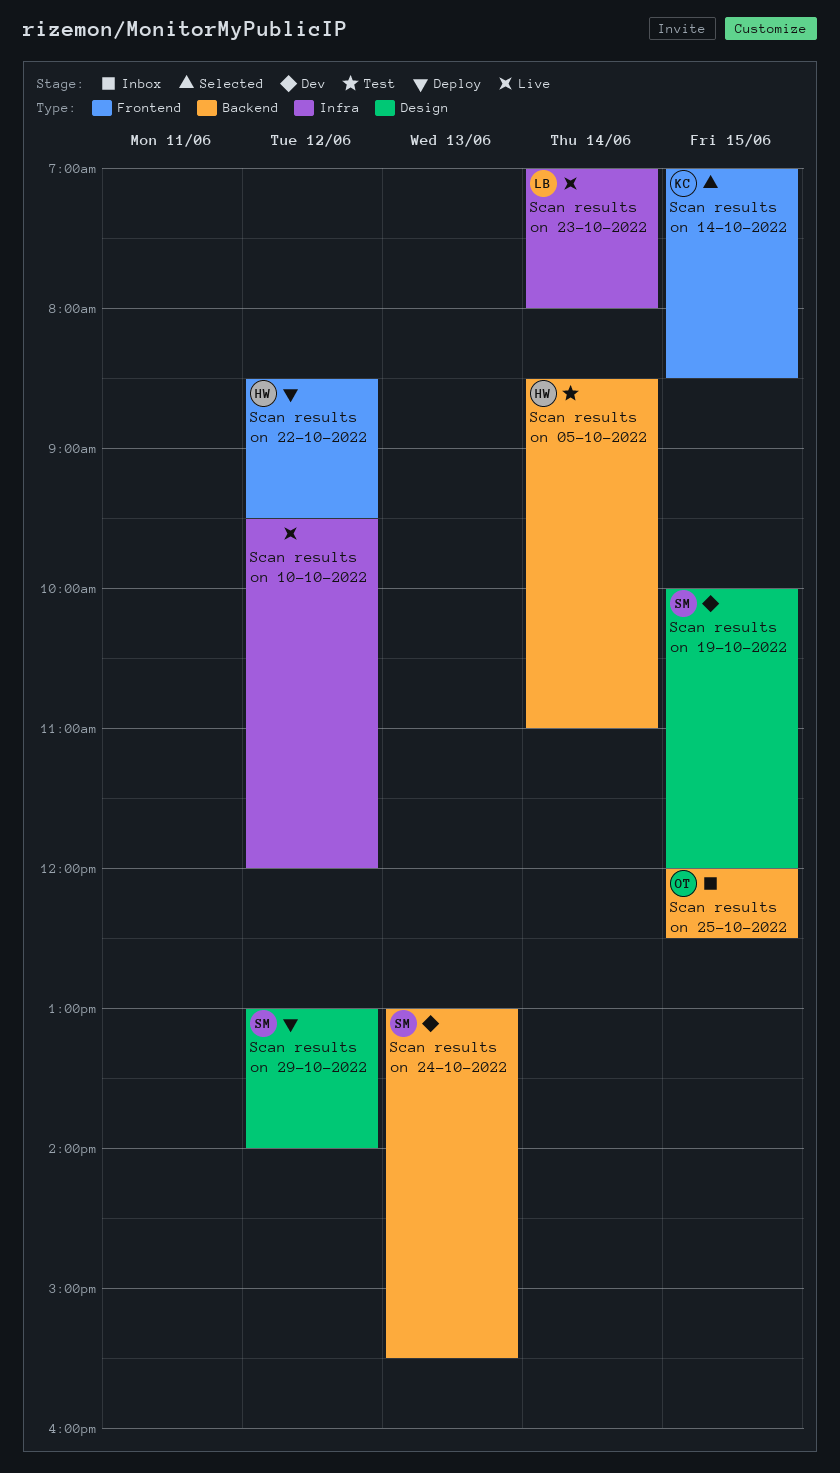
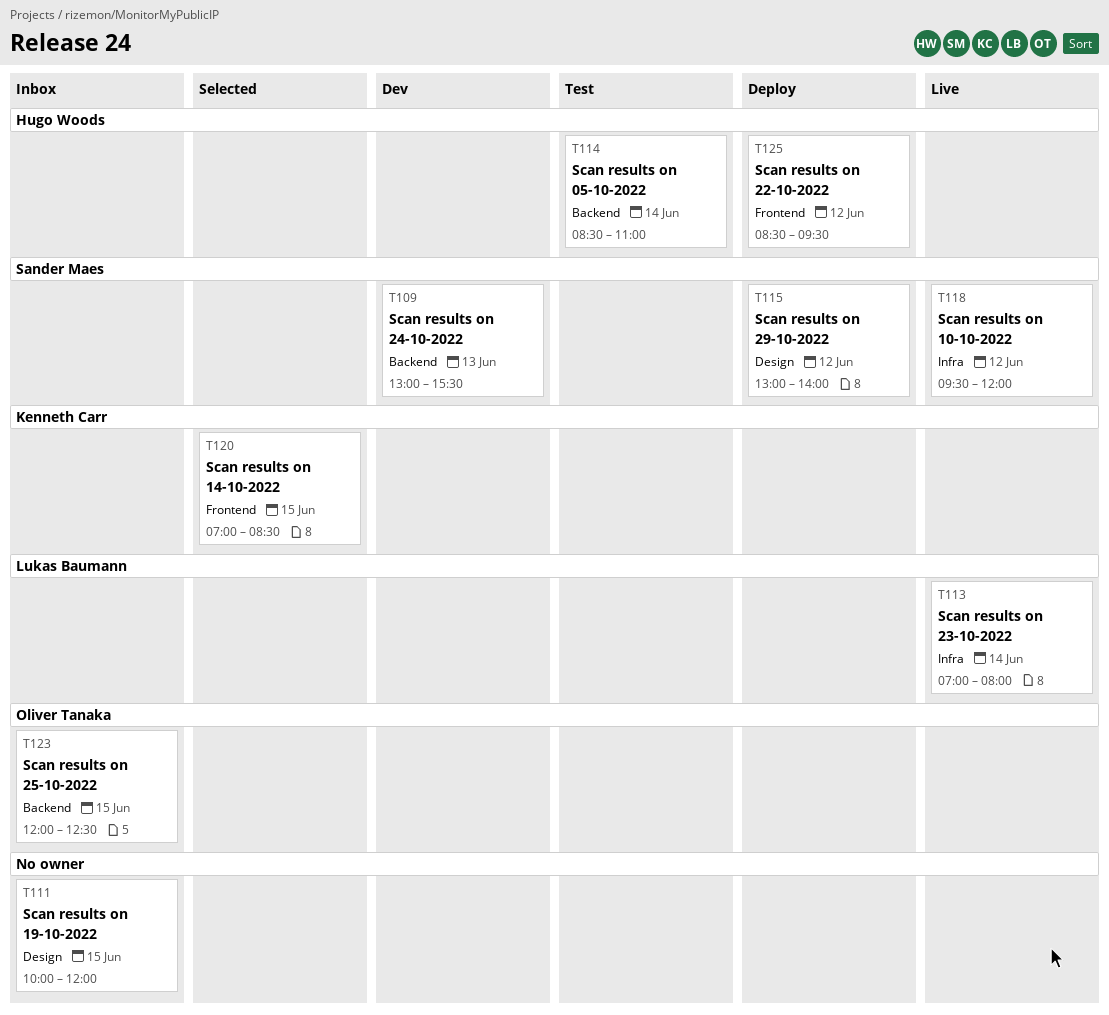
Scan results on 10-10-2022, owner: none -> Sander Maes
Scan results on 19-10-2022, status: Dev -> Inbox
Scan results on 19-10-2022, owner: Sander Maes -> none

